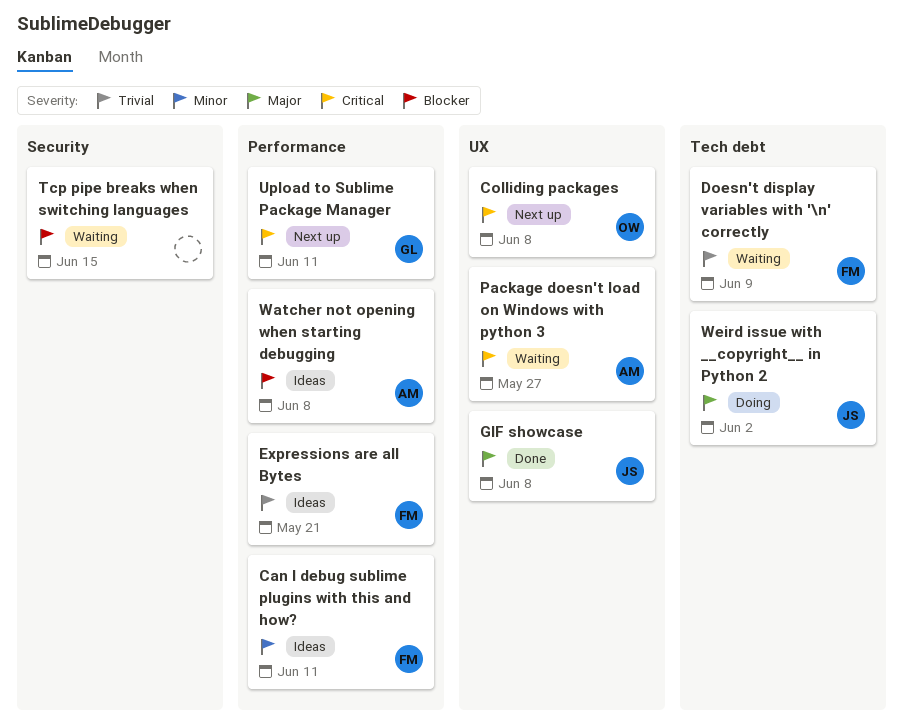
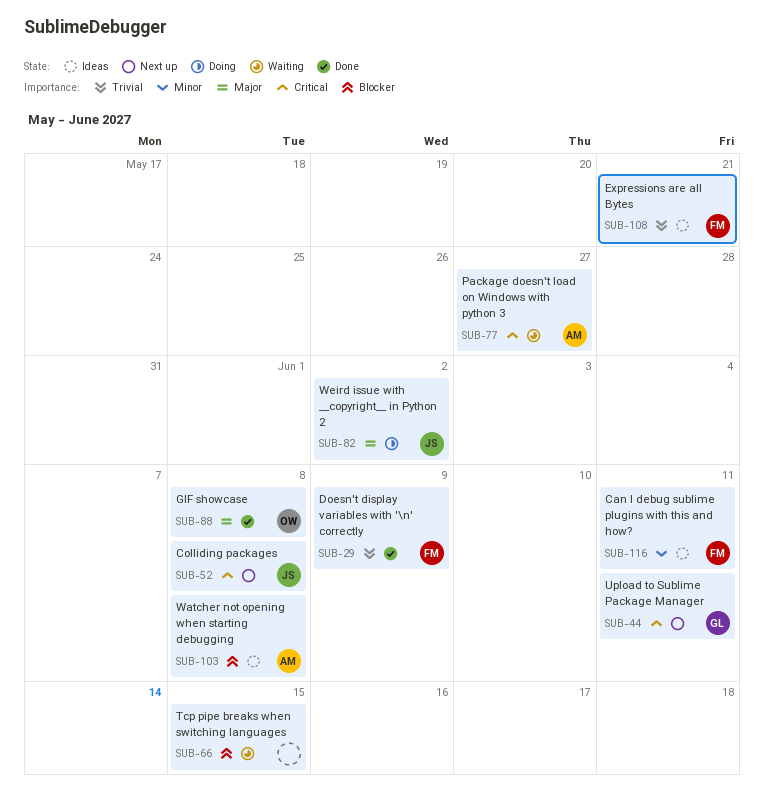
Colliding packages, owner: OW -> JS
Doesn't display variables with '\n' correctly, status: Waiting -> Done
GIF showcase, owner: JS -> OW

